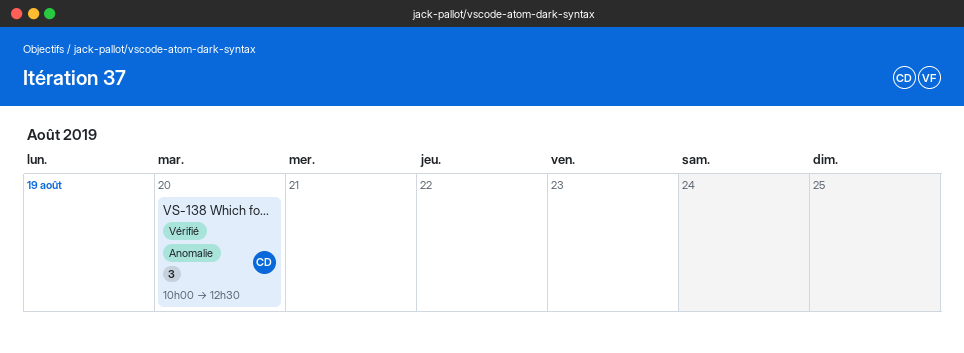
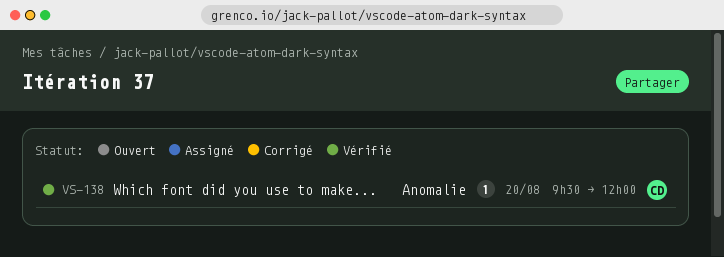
VS-138, estimate: 3 -> 1
VS-138, begins: 10:00 -> 09:30
VS-138, ends: 12:30 -> 12:00

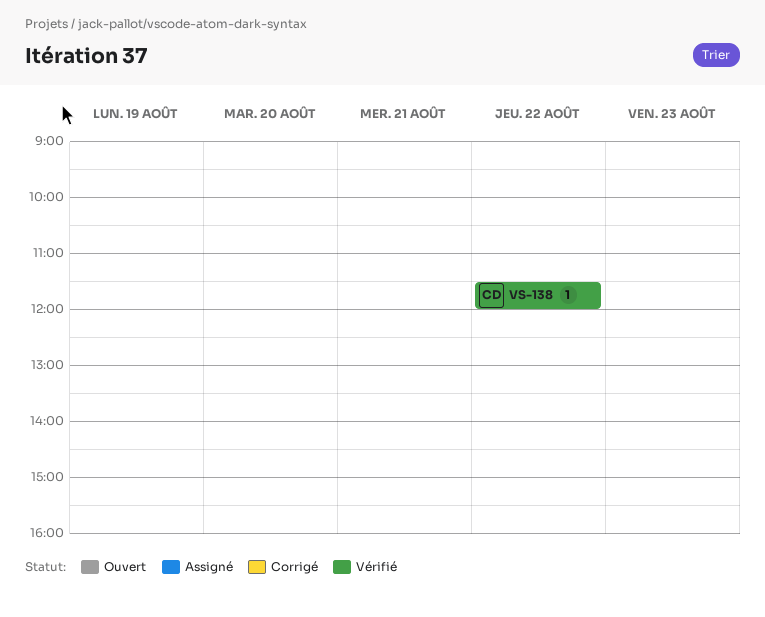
VS-138, day: Aug 20 -> Aug 22
VS-138, begins: 09:30 -> 11:30

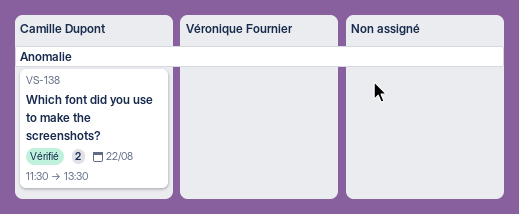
VS-138, estimate: 1 -> 2
VS-138, ends: 12:00 -> 13:30

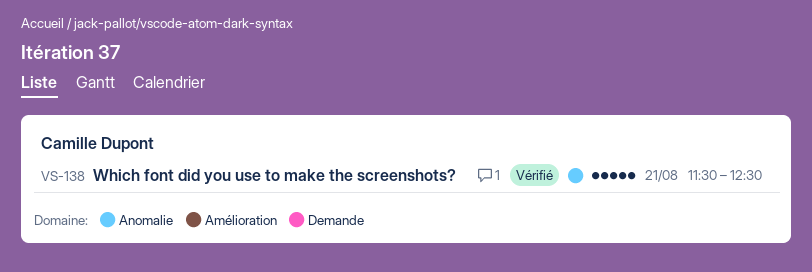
VS-138, estimate: 2 -> 5
VS-138, day: Aug 22 -> Aug 21
VS-138, ends: 13:30 -> 12:30

